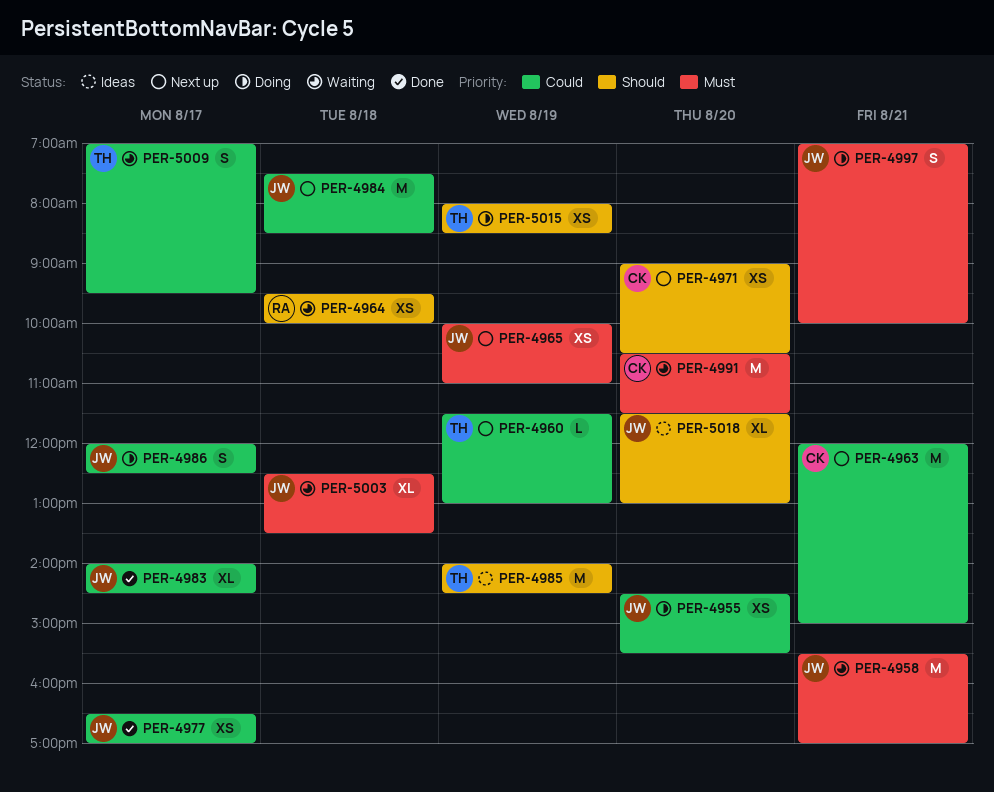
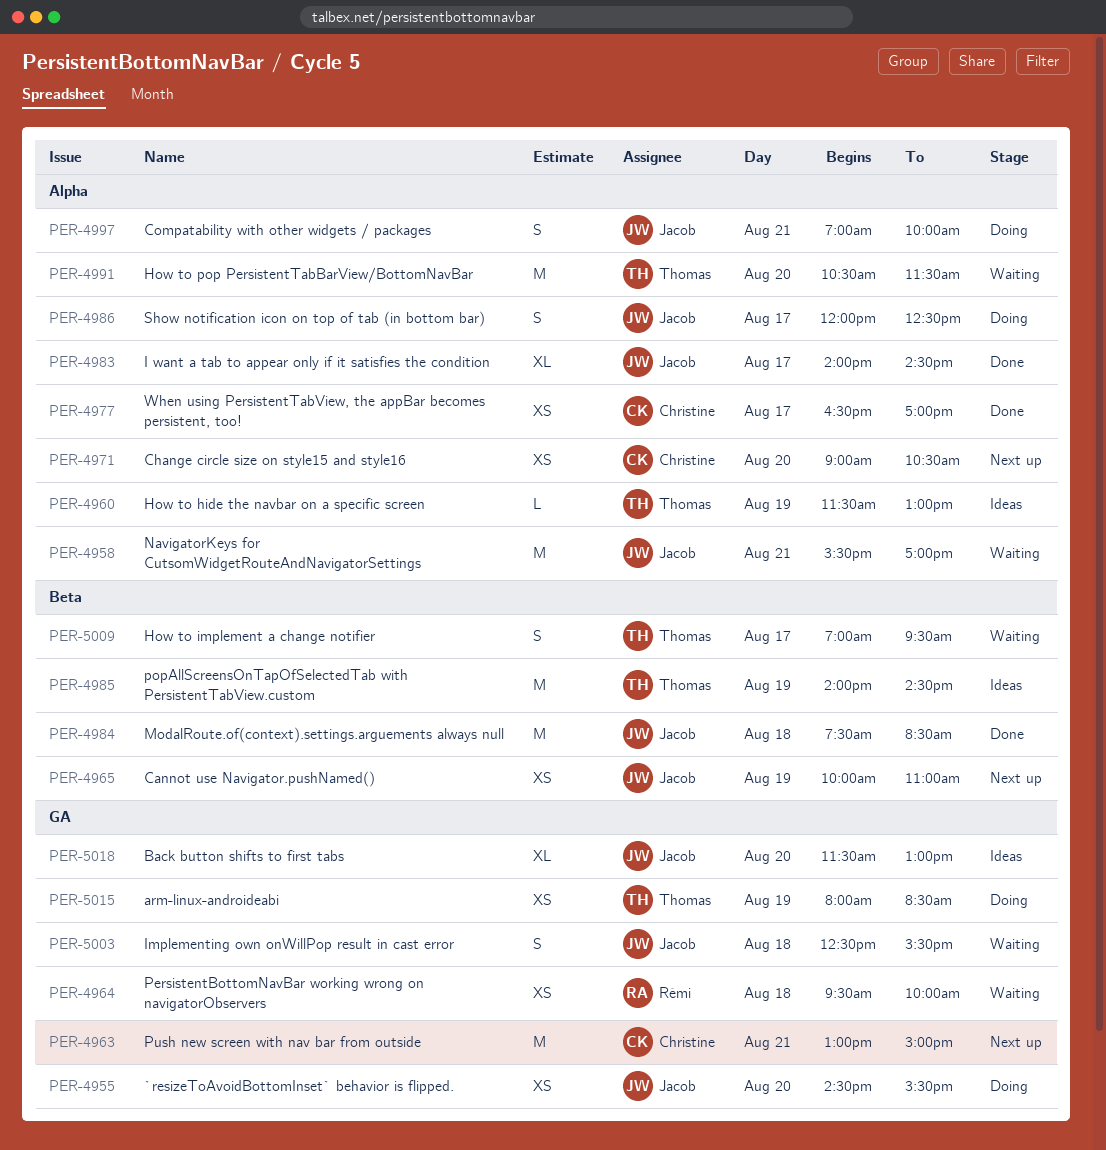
PER-4960, status: Next up -> Ideas
PER-4963, begins: 12:00 -> 13:00
PER-4977, owner: Jacob -> Christine
PER-4984, status: Next up -> Done
PER-4991, owner: Christine -> Thomas
PER-5003, estimate: XL -> S
PER-5003, ends: 13:30 -> 15:30

